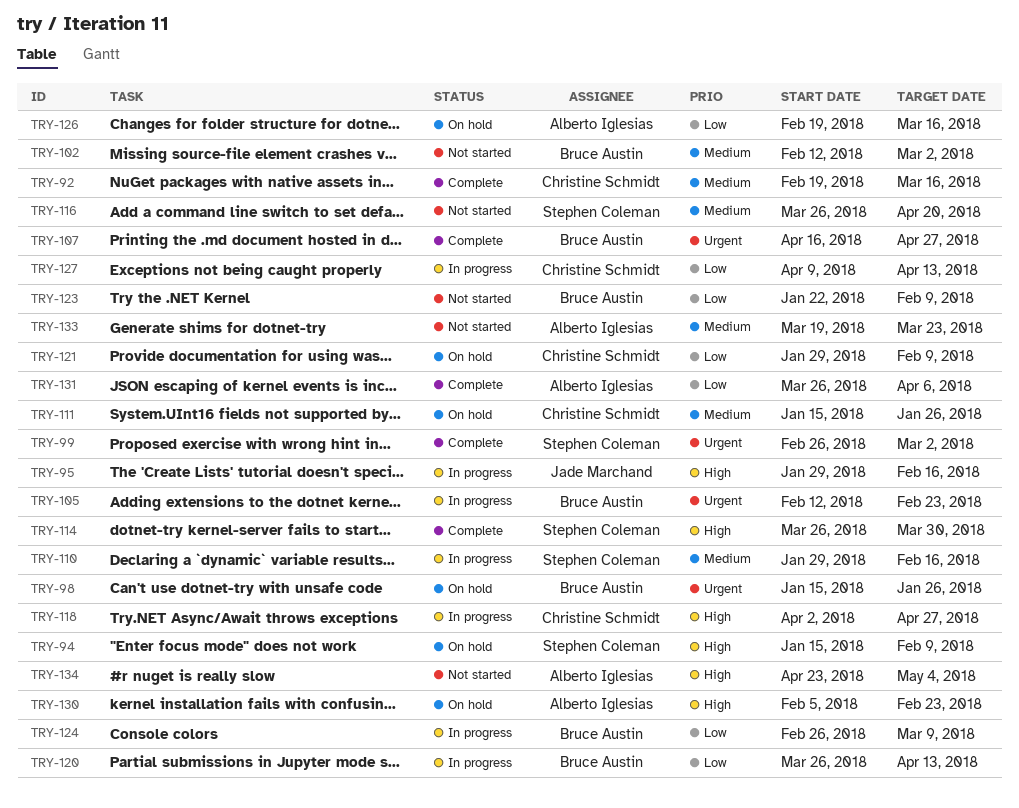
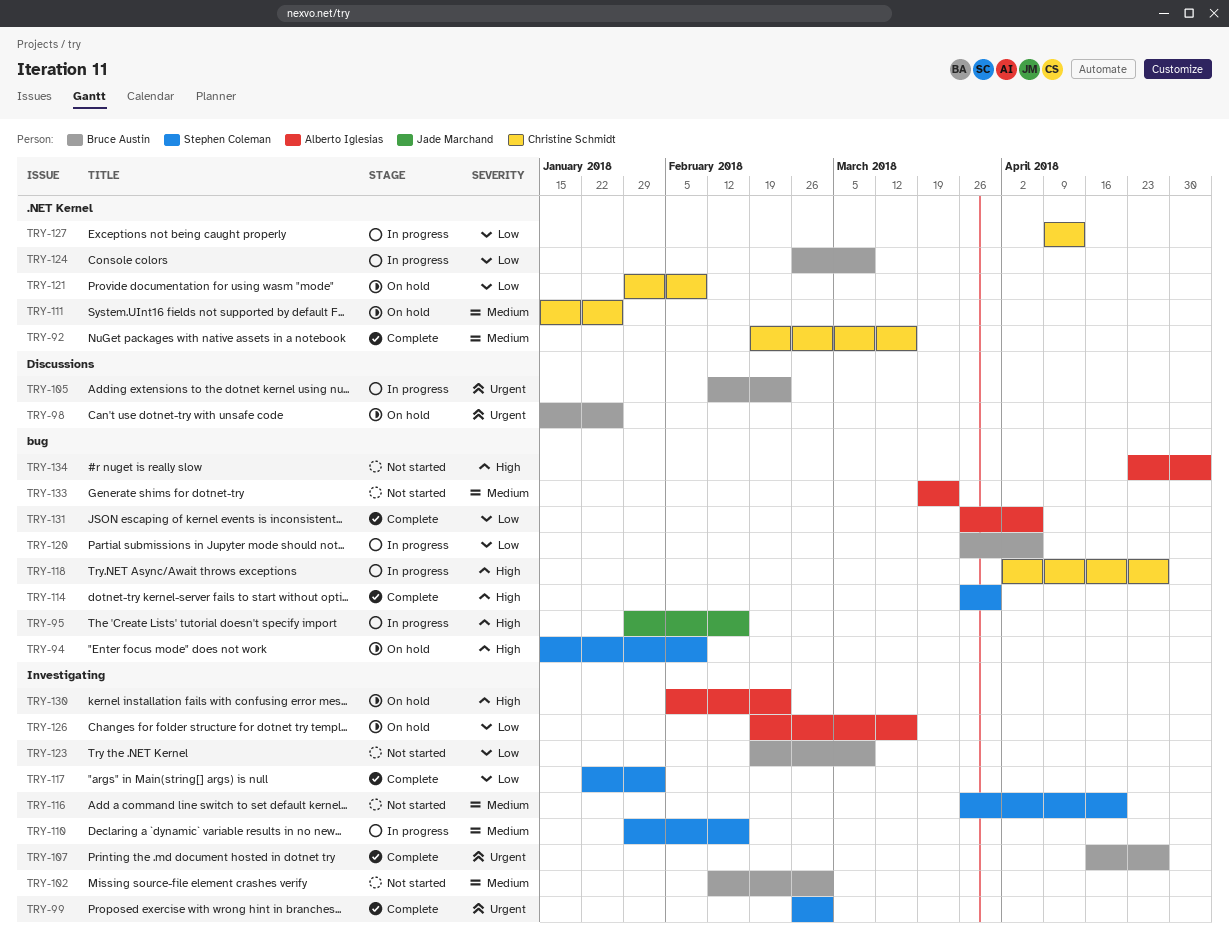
TRY-117: none -> present
TRY-120, due: Apr 13 -> Apr 6
TRY-123, start: Jan 22 -> Feb 19
TRY-123, due: Feb 9 -> Mar 9

